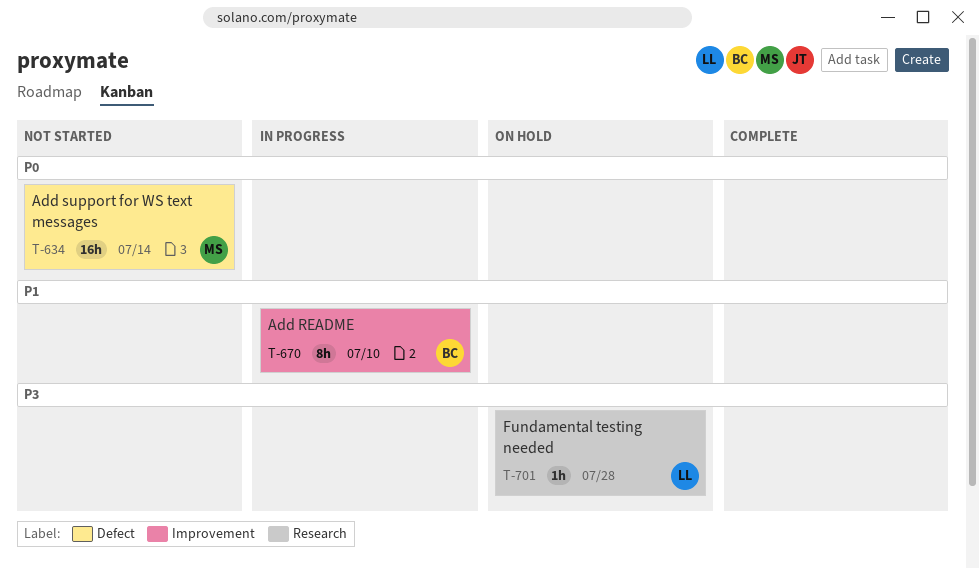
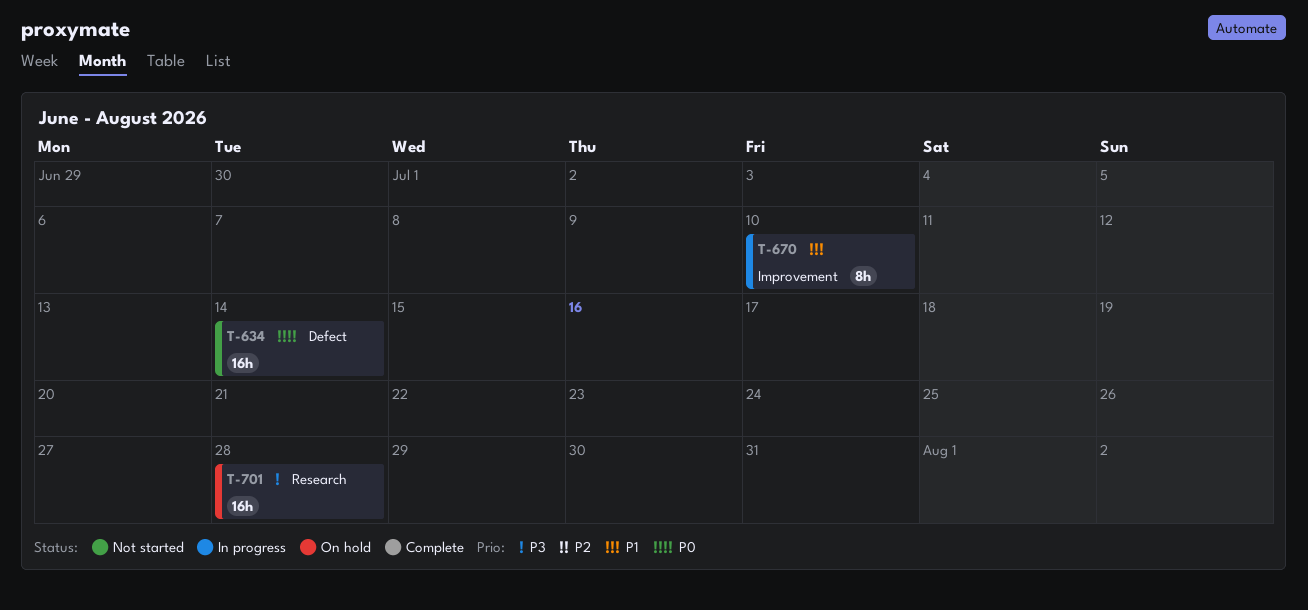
T-701, estimate: 1h -> 16h

